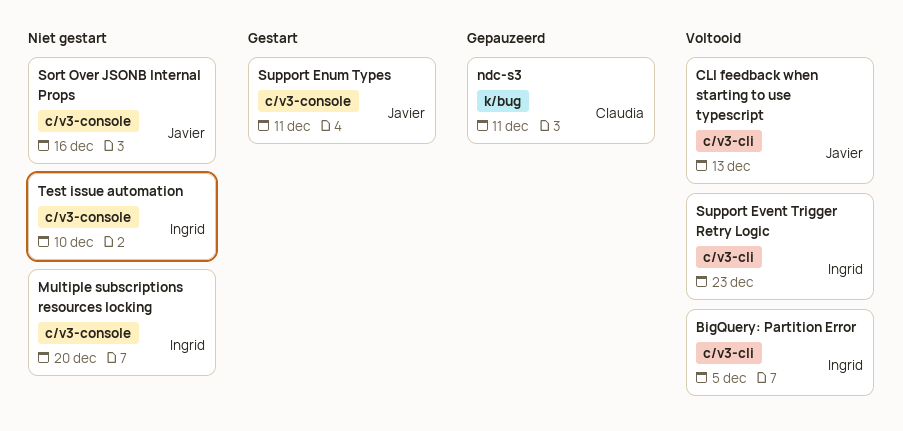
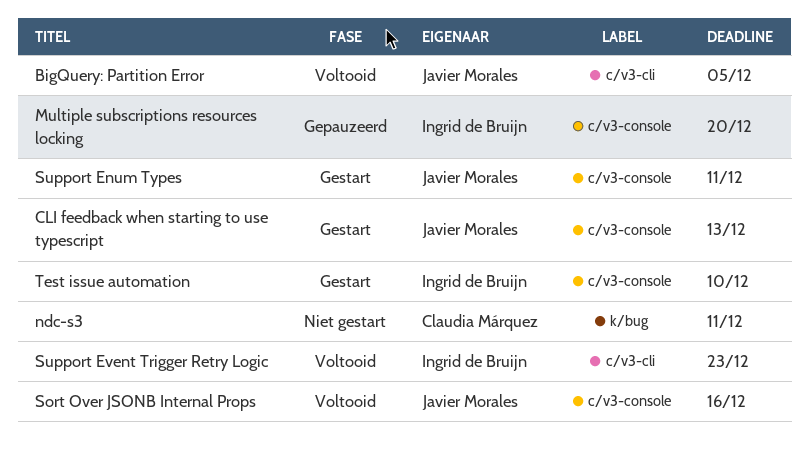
BigQuery: Partition Error, owner: Ingrid de Bruijn -> Javier Morales
CLI feedback when starting to use typescript, status: Voltooid -> Gestart
CLI feedback when starting to use typescript, label: c/v3-cli -> c/v3-console
Multiple subscriptions resources locking, status: Niet gestart -> Gepauzeerd
ndc-s3, status: Gepauzeerd -> Niet gestart
Sort Over JSONB Internal Props, status: Niet gestart -> Voltooid
Test issue automation, status: Niet gestart -> Gestart

